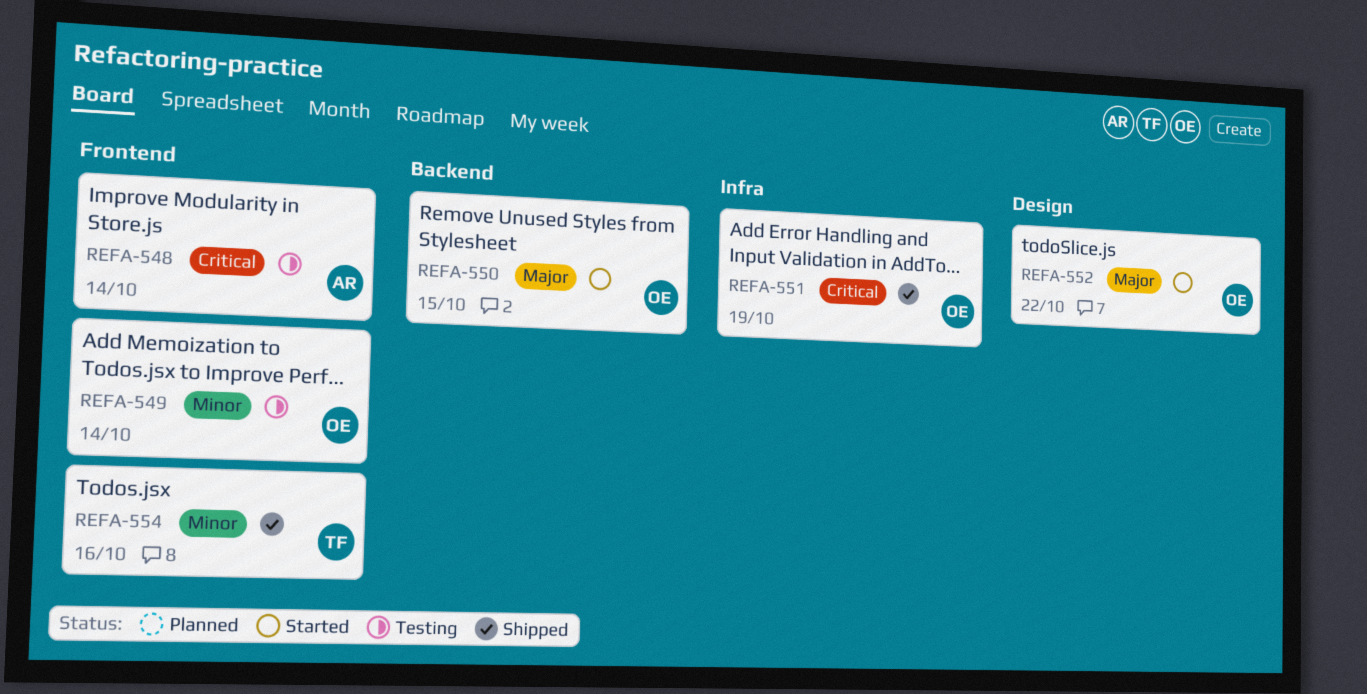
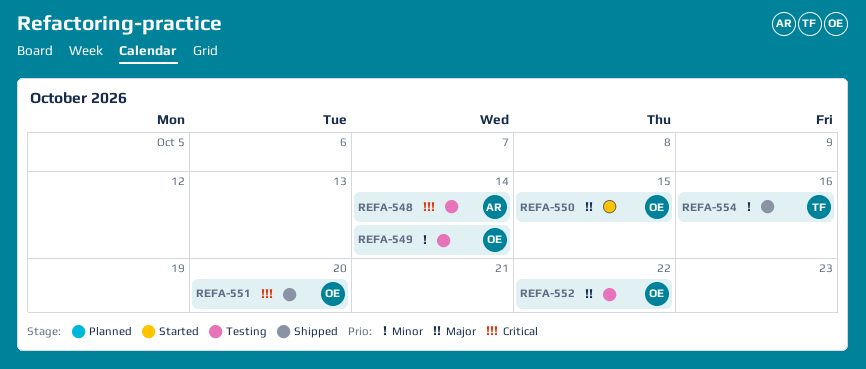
REFA-551, due: Oct 19 -> Oct 20
REFA-552, status: Started -> Testing

